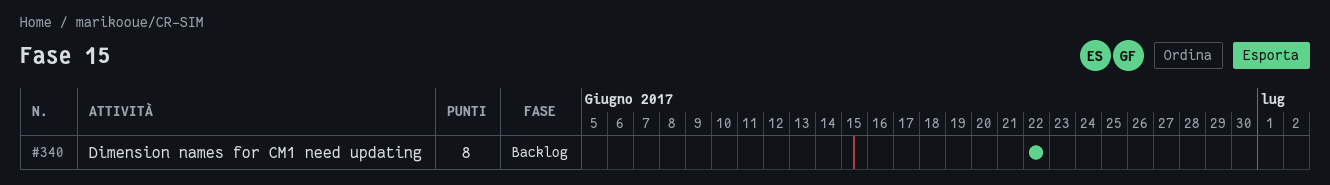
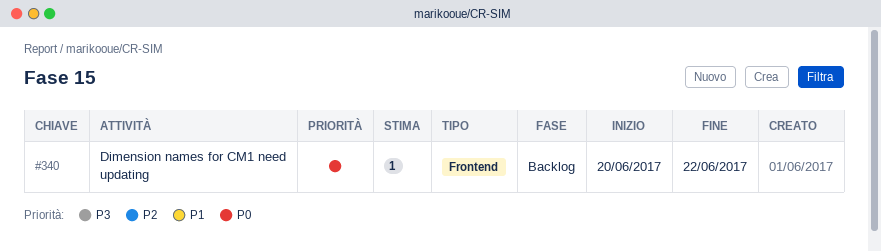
#340, estimate: 8 -> 1
#340, start: Jun 22 -> Jun 20

